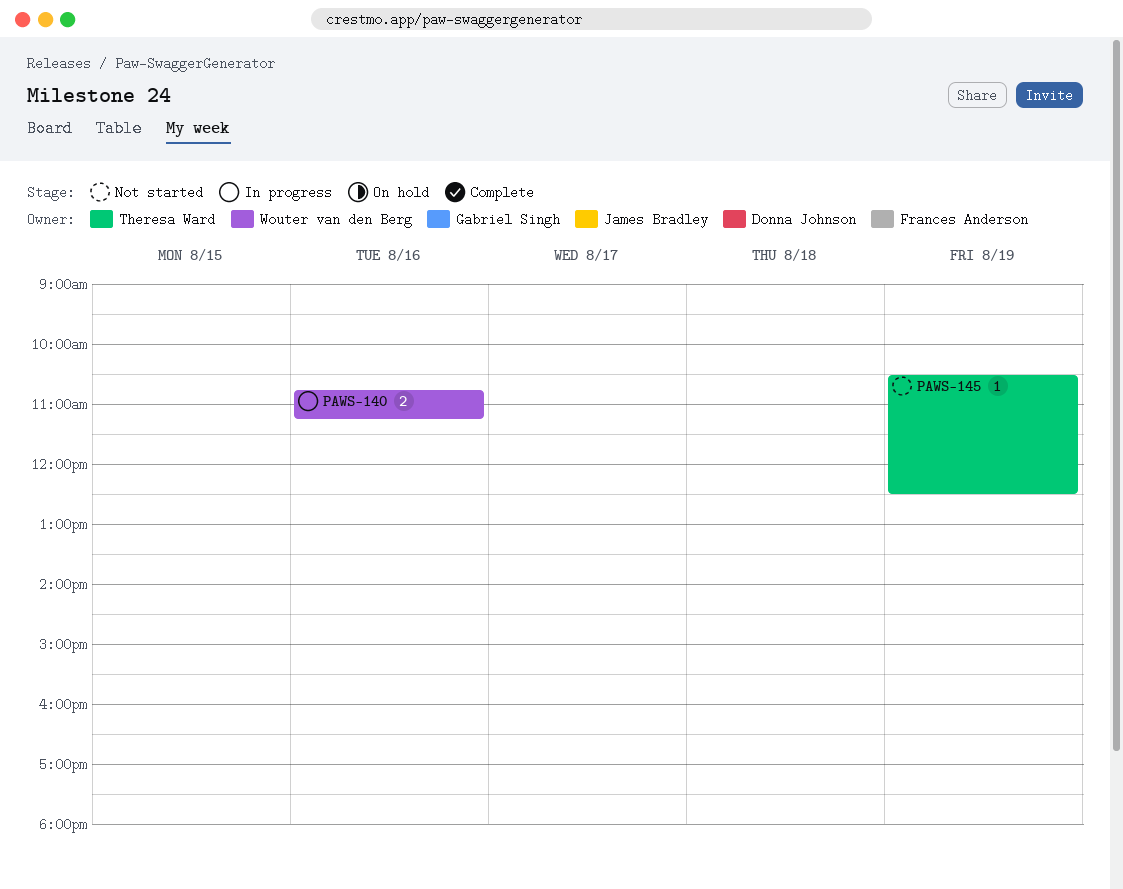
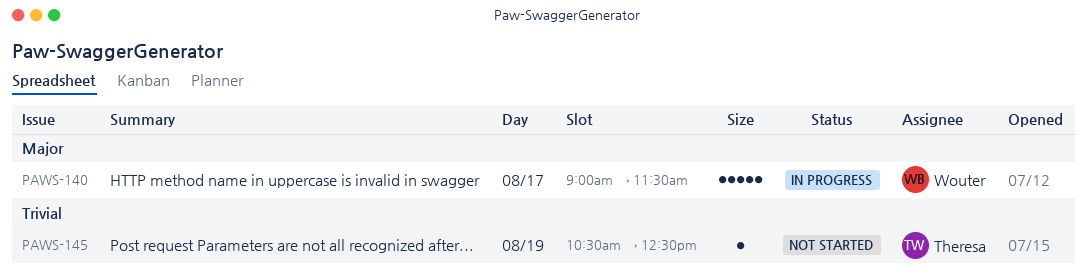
PAWS-140, estimate: 2 -> 5
PAWS-140, day: Aug 16 -> Aug 17
PAWS-140, begins: 10:45 -> 09:00
PAWS-140, ends: 11:15 -> 11:30

